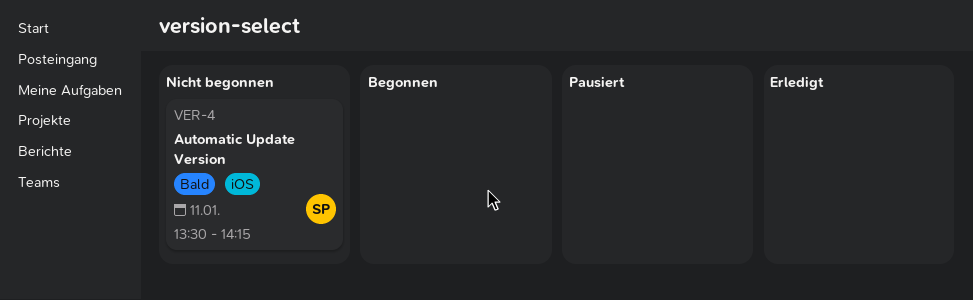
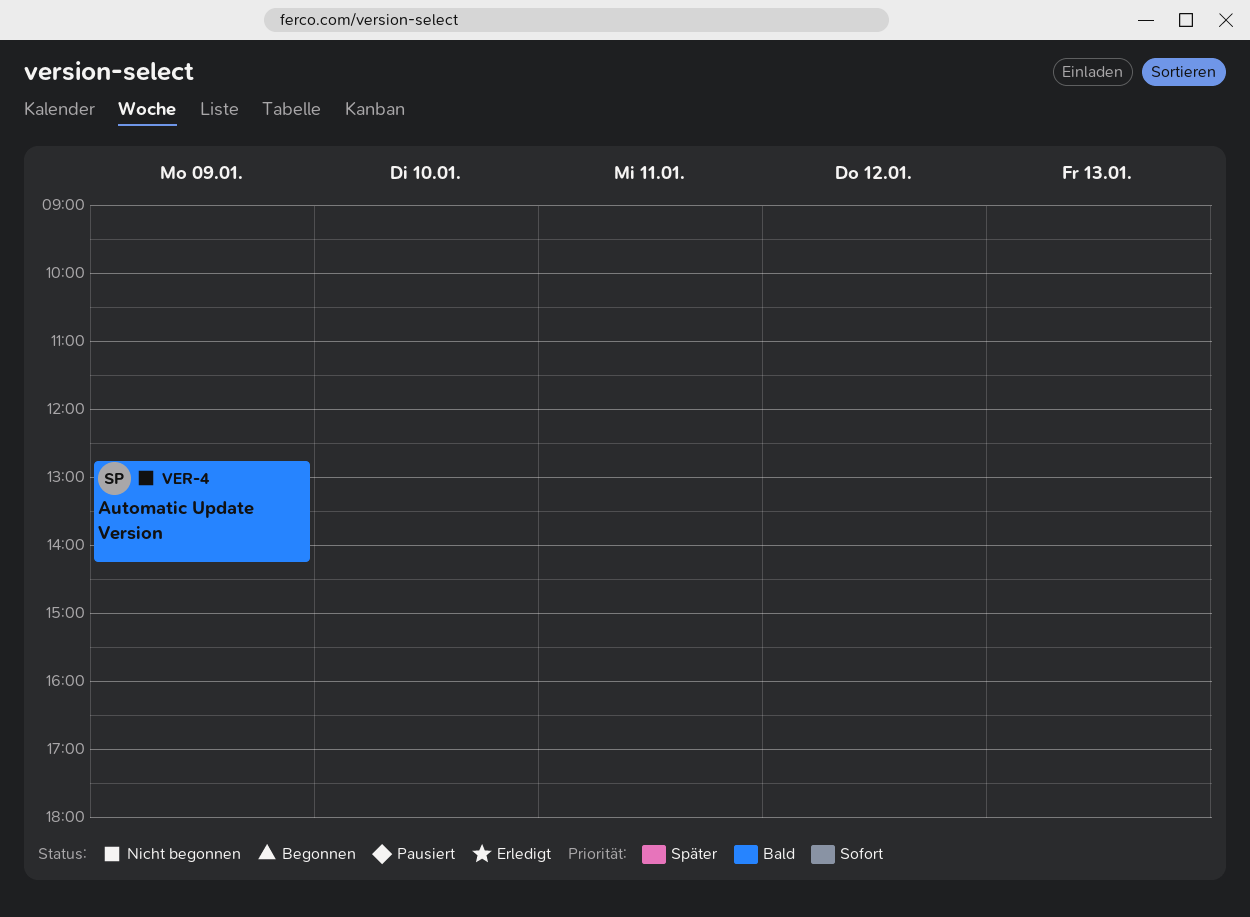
VER-4, day: Jan 11 -> Jan 9
VER-4, begins: 13:30 -> 12:45

